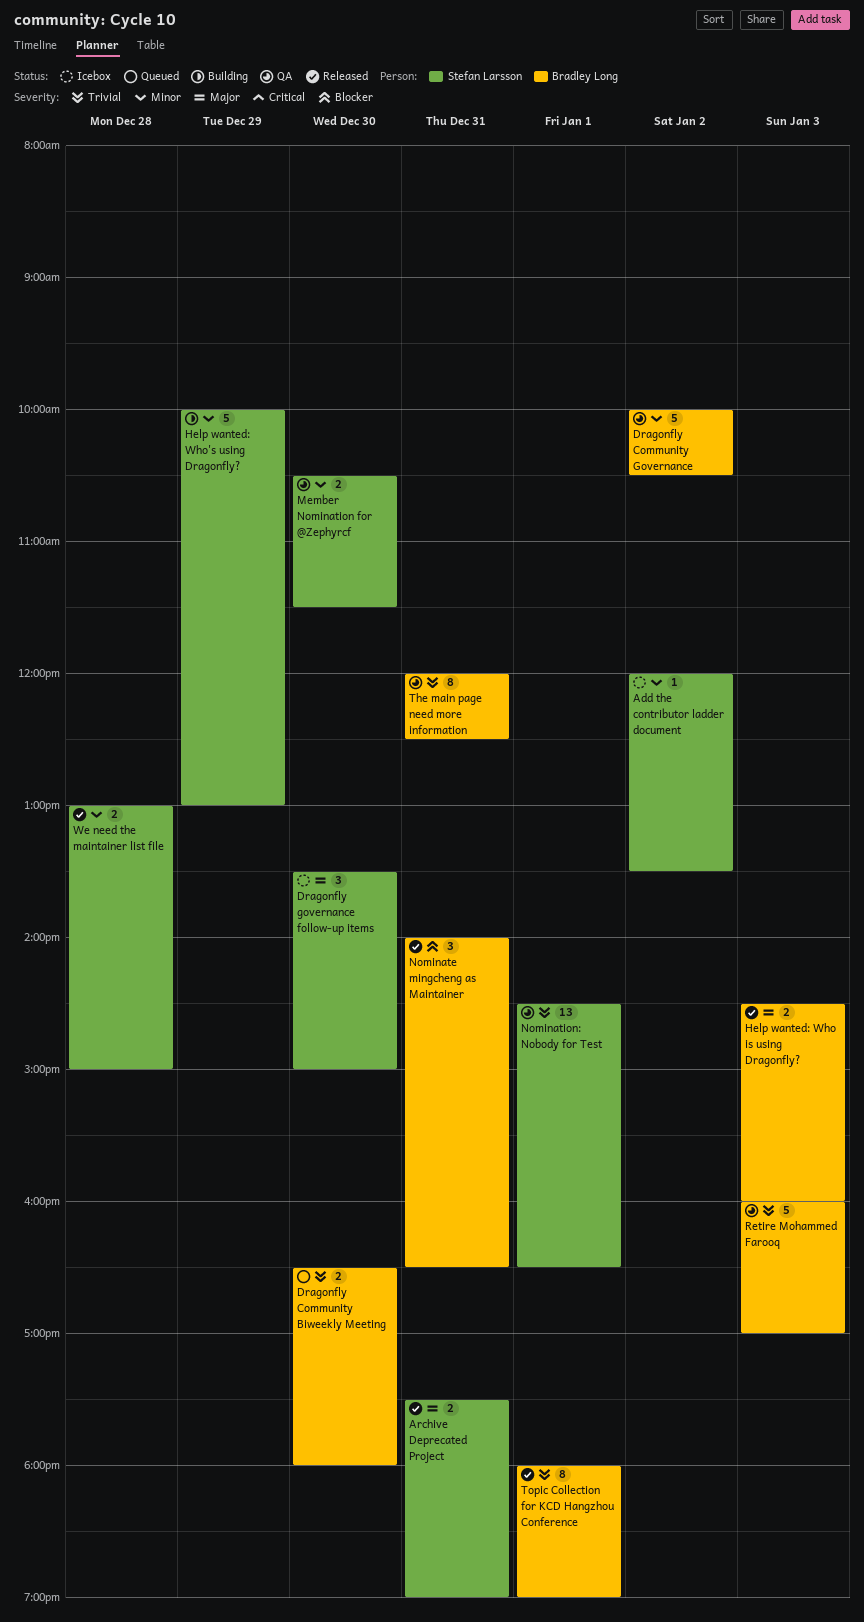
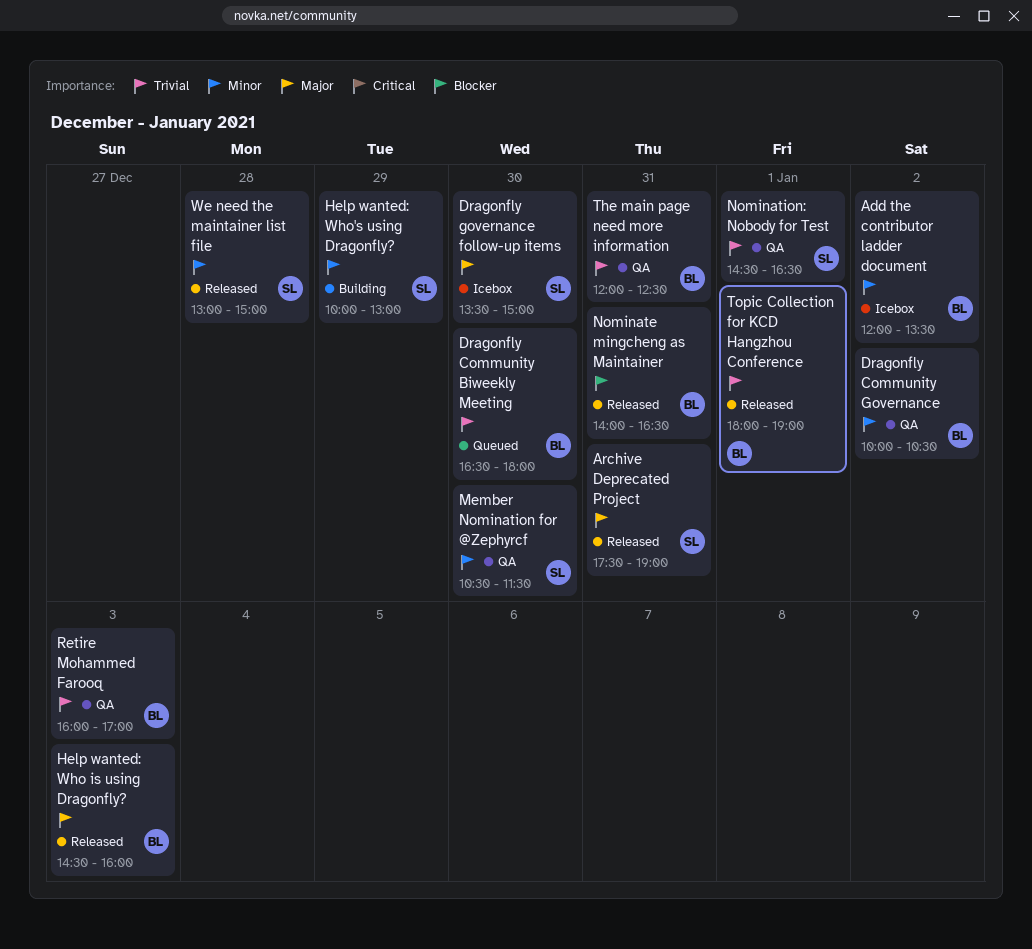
Add the contributor ladder document, owner: Stefan Larsson -> Bradley Long

